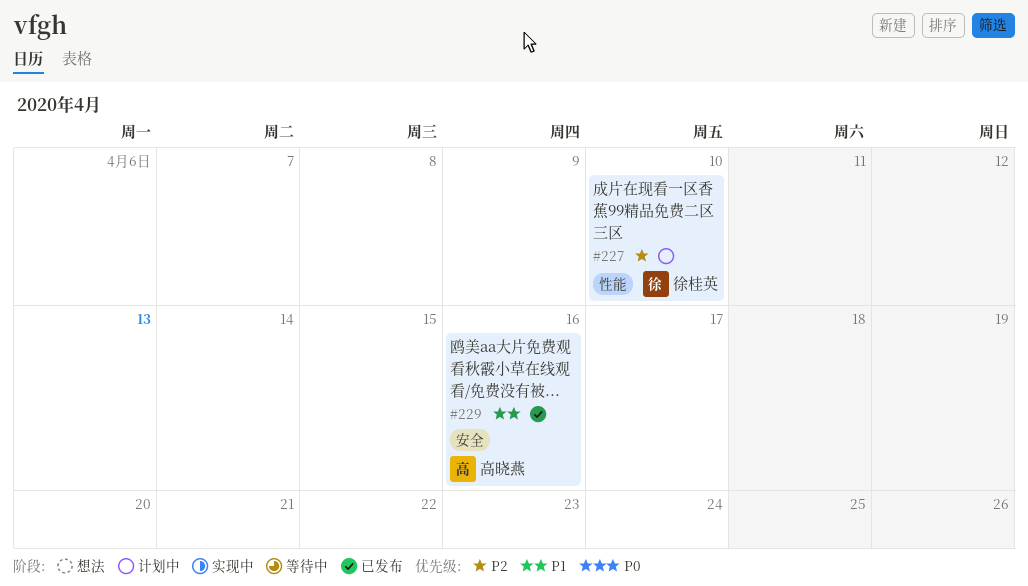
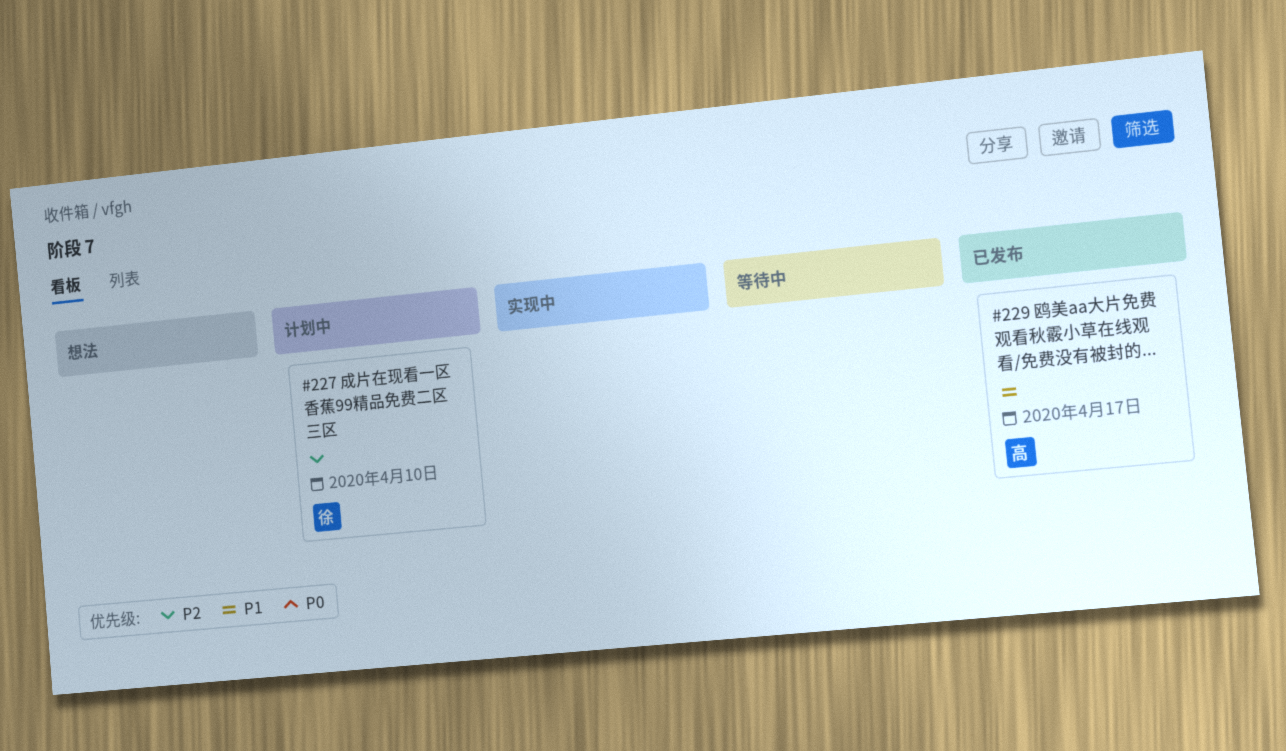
#229, due: Apr 16 -> Apr 17

